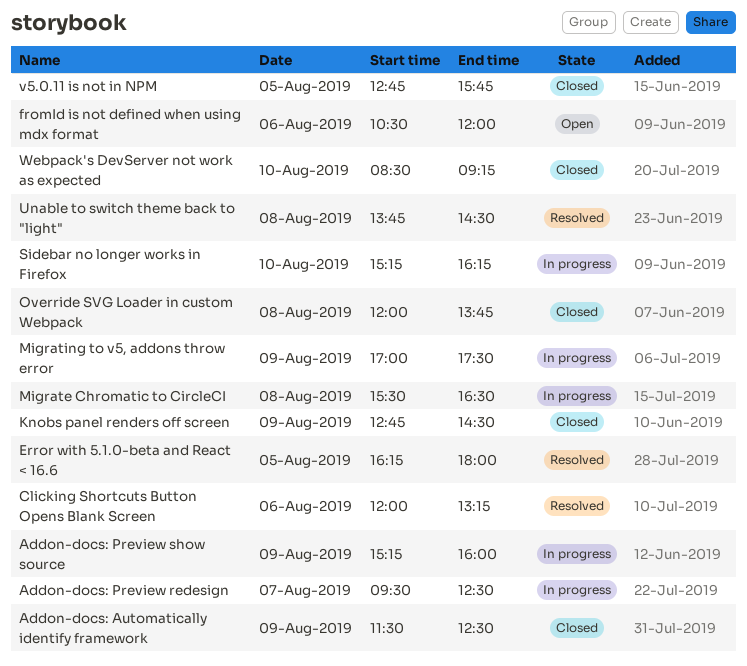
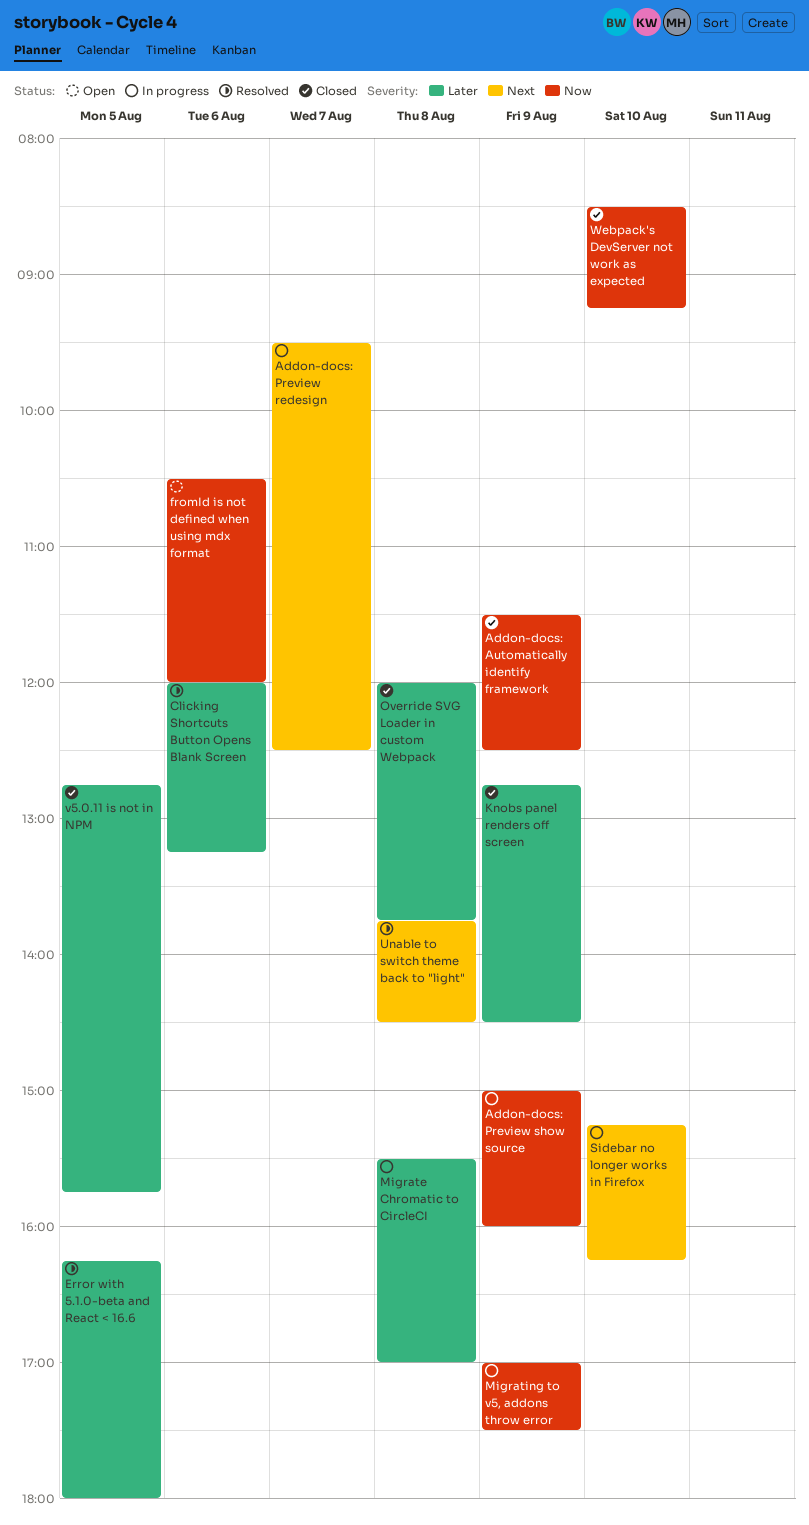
Addon-docs: Preview show source, begins: 15:15 -> 15:00
Migrate Chromatic to CircleCI, ends: 16:30 -> 17:00

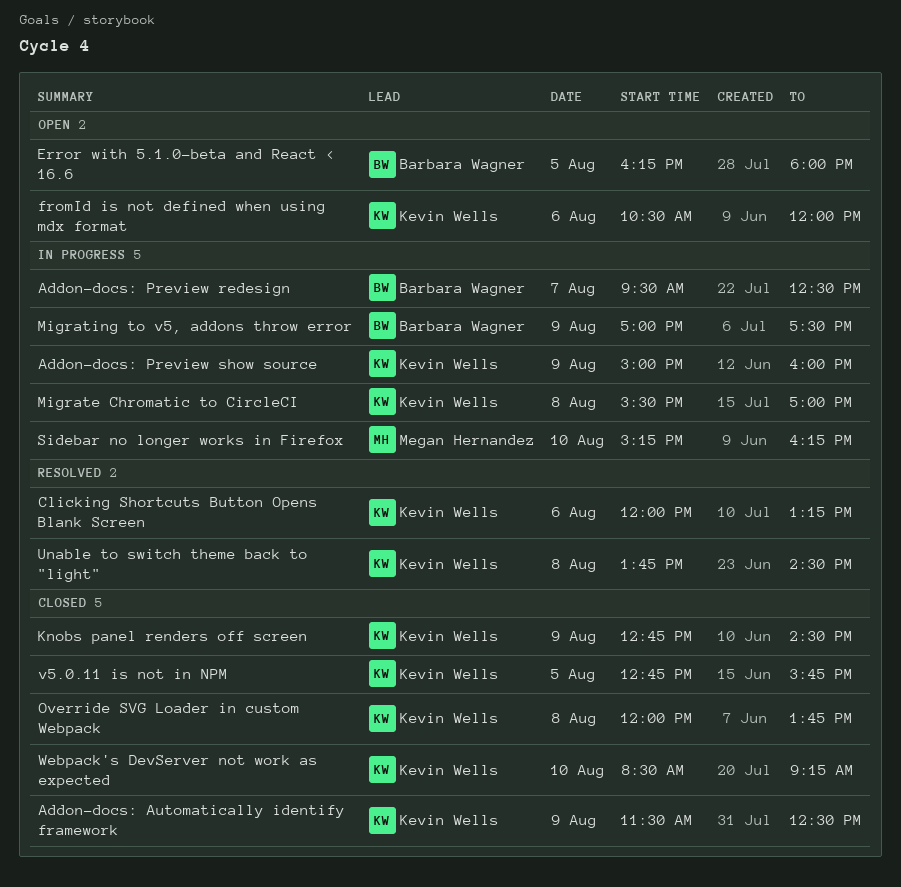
Error with 5.1.0-beta and React < 16.6, status: Resolved -> Open

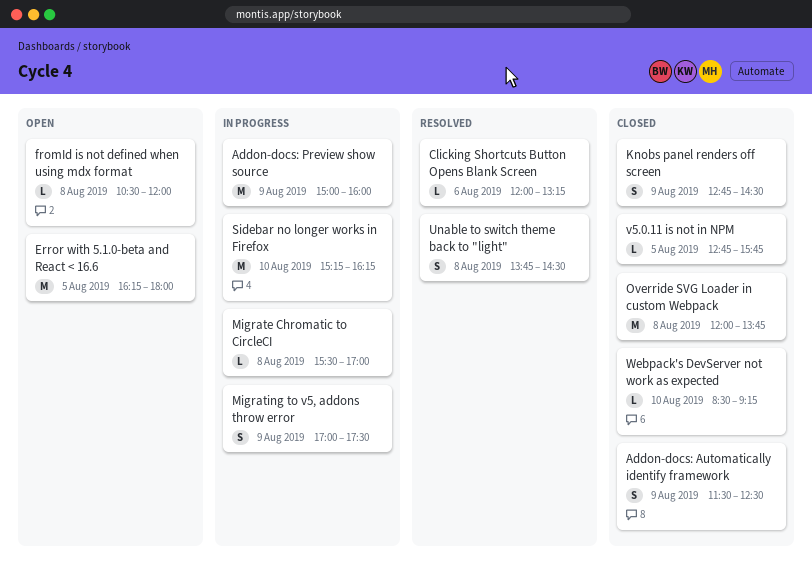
Addon-docs: Preview redesign: present -> none
fromId is not defined when using mdx format, day: Aug 6 -> Aug 8

